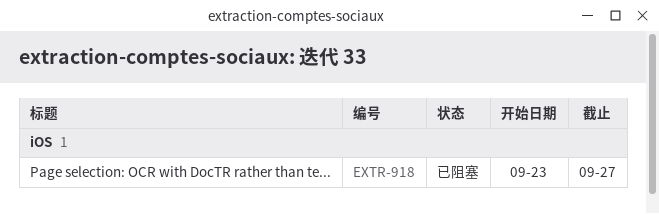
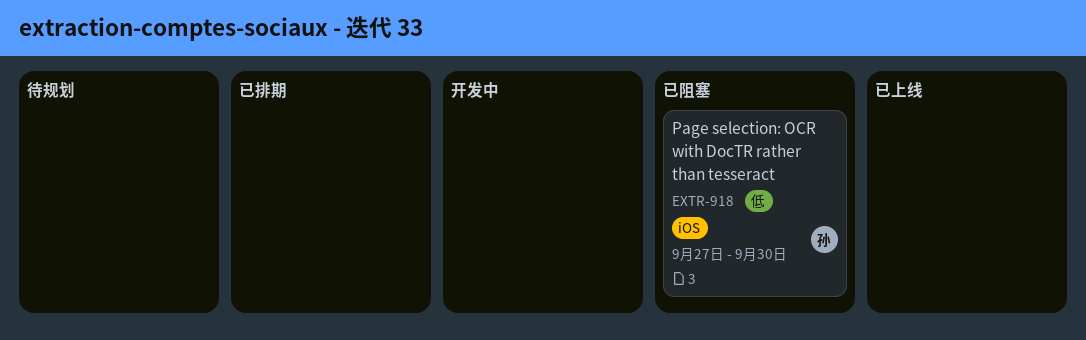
EXTR-918, start: Sep 23 -> Sep 27
EXTR-918, due: Sep 27 -> Sep 30

